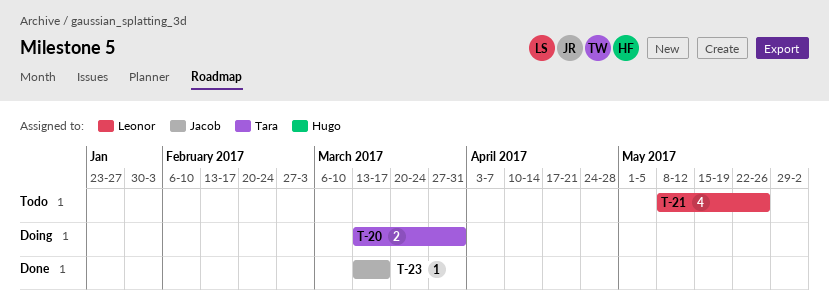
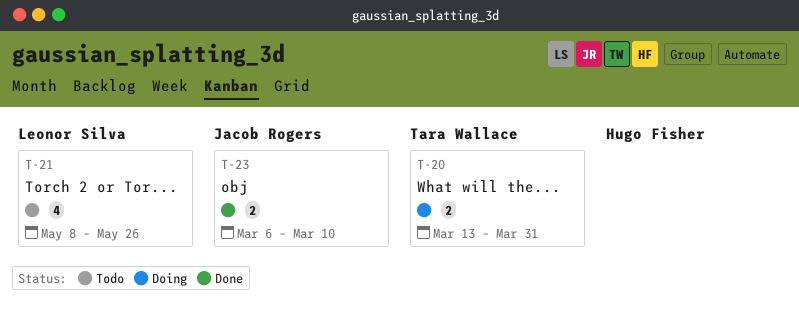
T-23, estimate: 1 -> 2
T-23, start: Mar 13 -> Mar 6
T-23, due: Mar 17 -> Mar 10

